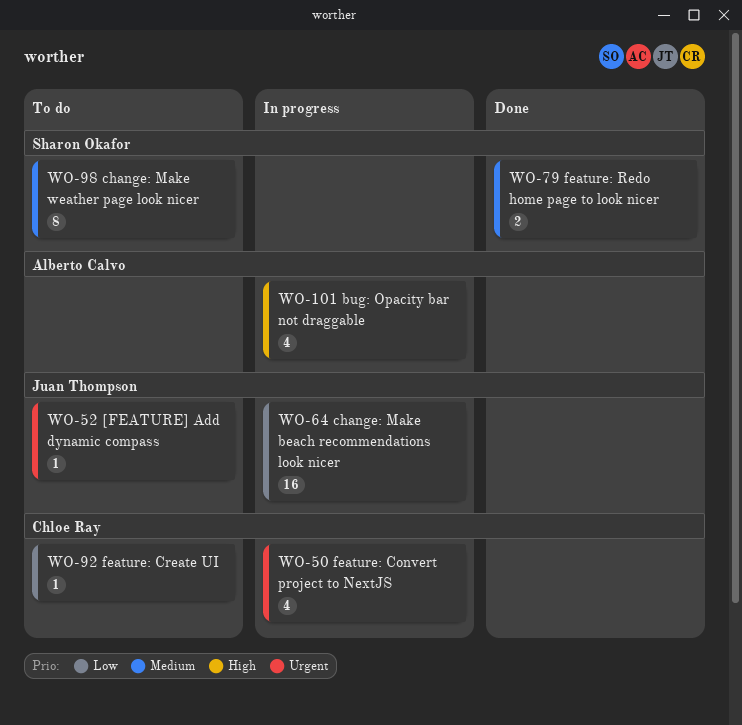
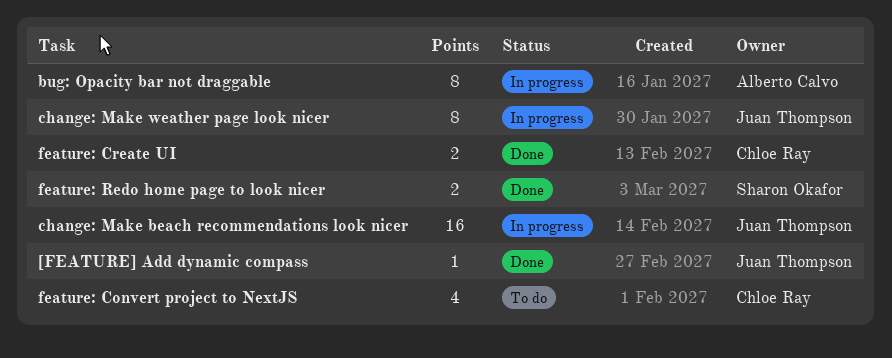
[FEATURE] Add dynamic compass, status: To do -> Done
bug: Opacity bar not draggable, estimate: 4 -> 8
change: Make weather page look nicer, status: To do -> In progress
change: Make weather page look nicer, owner: Sharon Okafor -> Juan Thompson
feature: Convert project to NextJS, status: In progress -> To do
feature: Create UI, status: To do -> Done
feature: Create UI, estimate: 1 -> 2

